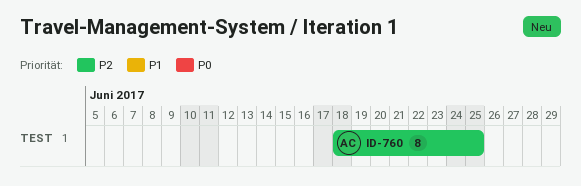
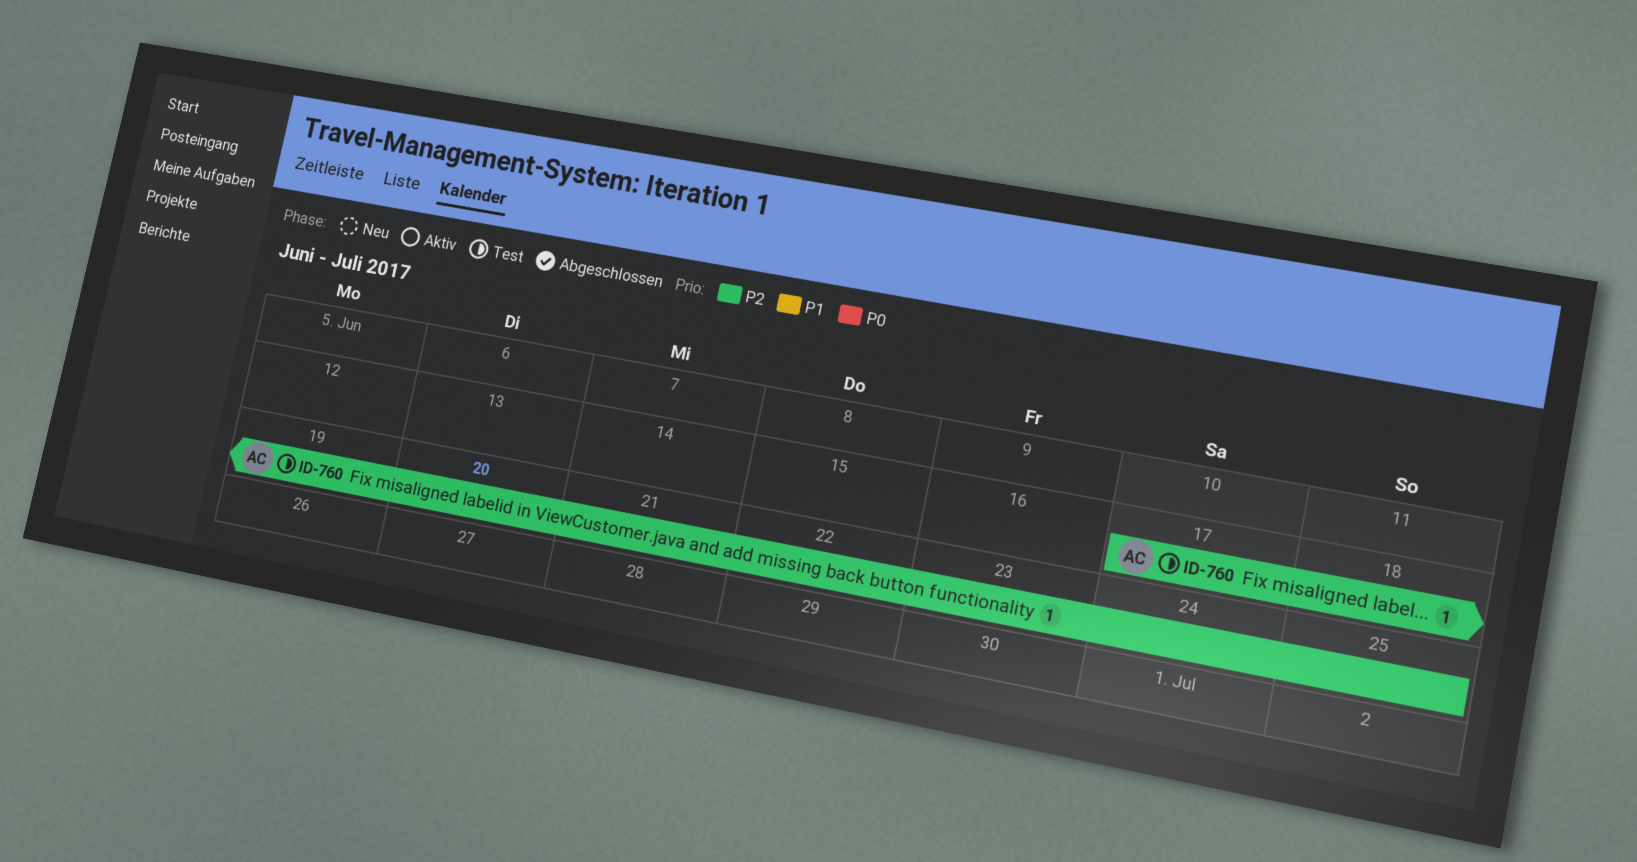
ID-760, estimate: 8 -> 1
ID-760, start: Jun 18 -> Jun 17

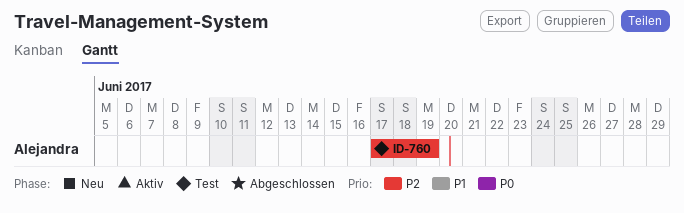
ID-760, due: Jun 25 -> Jun 19

